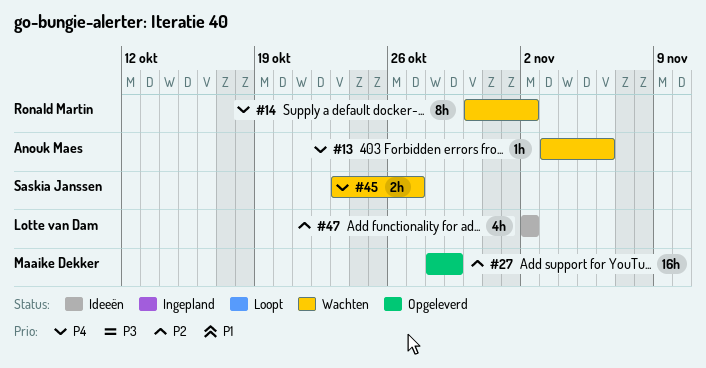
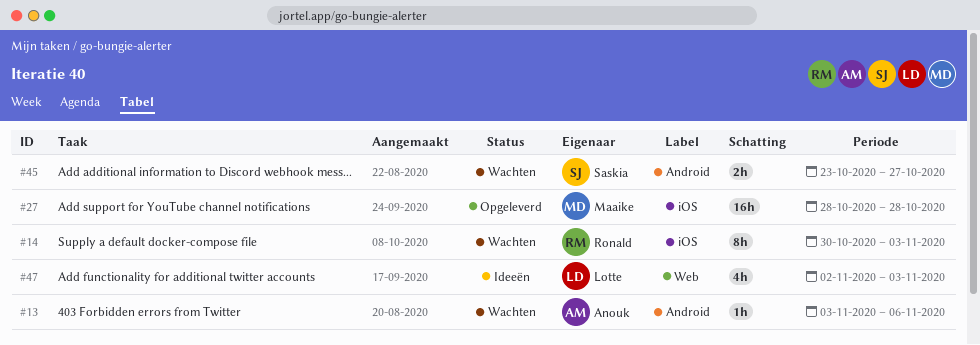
#14, due: Nov 2 -> Nov 3
#27, due: Oct 29 -> Oct 28
#47, due: Nov 2 -> Nov 3

